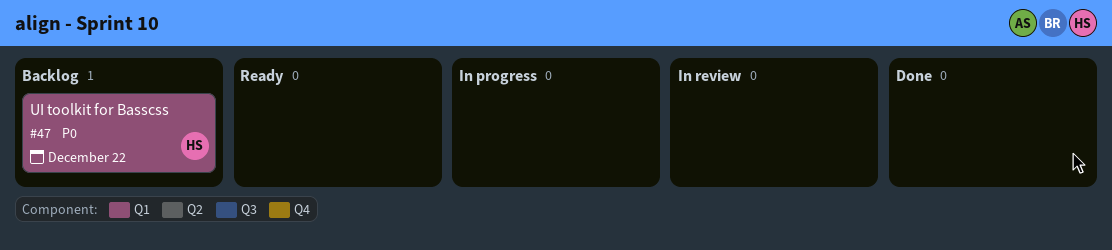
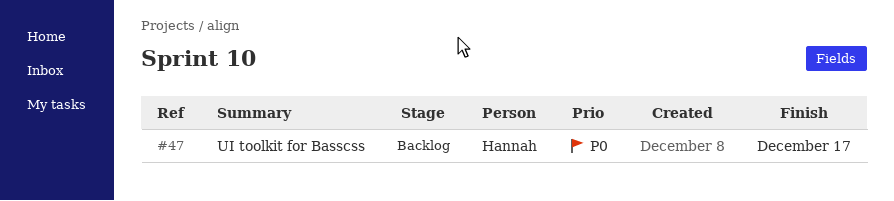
#47, due: Dec 22 -> Dec 17

